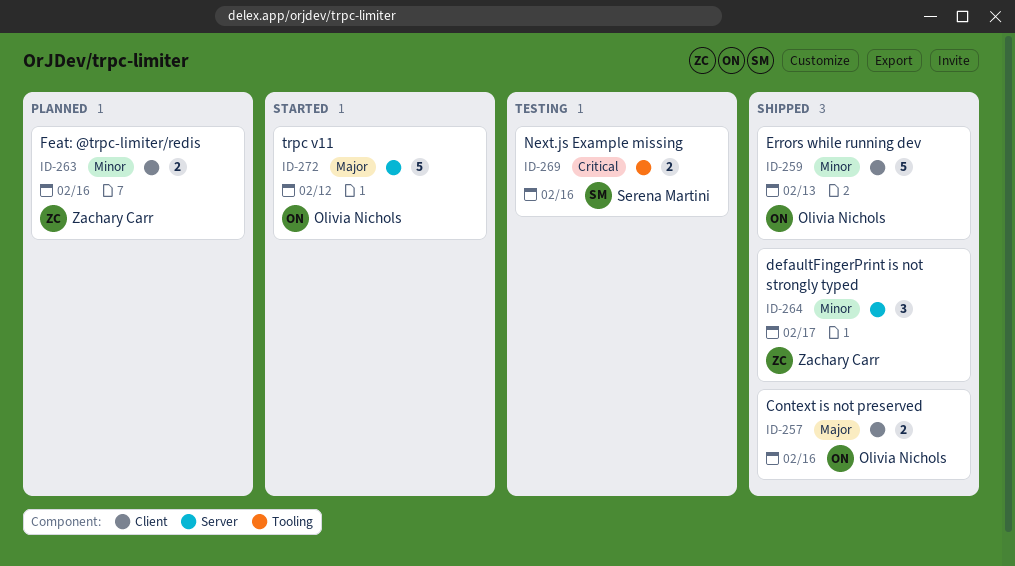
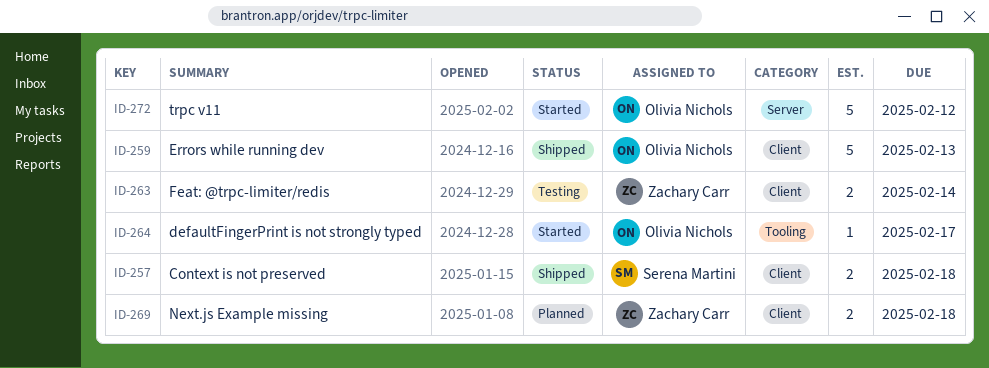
ID-257, owner: Olivia Nichols -> Serena Martini
ID-257, due: Feb 16 -> Feb 18
ID-263, status: Planned -> Testing
ID-263, due: Feb 16 -> Feb 14
ID-264, status: Shipped -> Started
ID-264, owner: Zachary Carr -> Olivia Nichols
ID-264, label: Server -> Tooling
ID-264, estimate: 3 -> 1
ID-269, status: Testing -> Planned
ID-269, owner: Serena Martini -> Zachary Carr
ID-269, label: Tooling -> Client
ID-269, due: Feb 16 -> Feb 18

